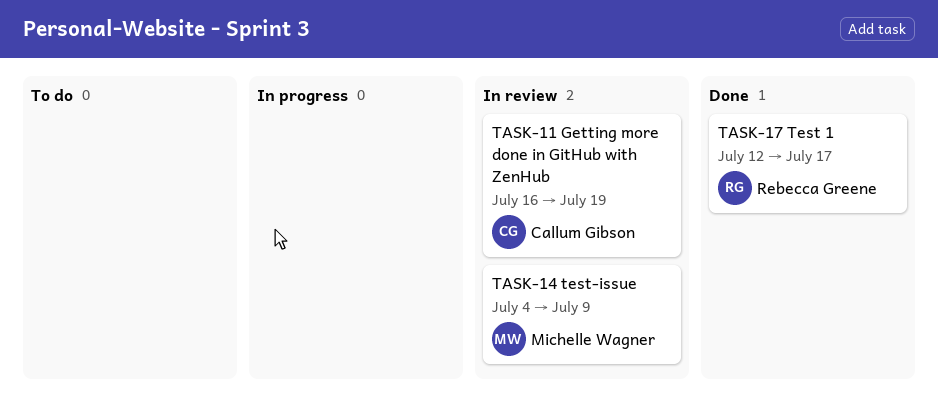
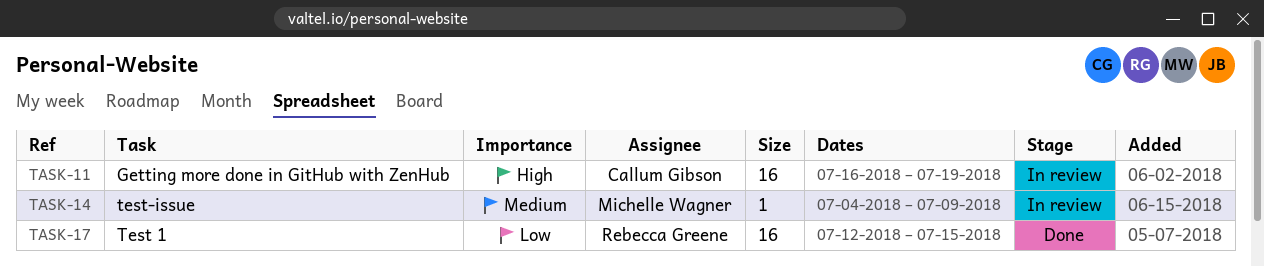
TASK-17, due: Jul 17 -> Jul 15

